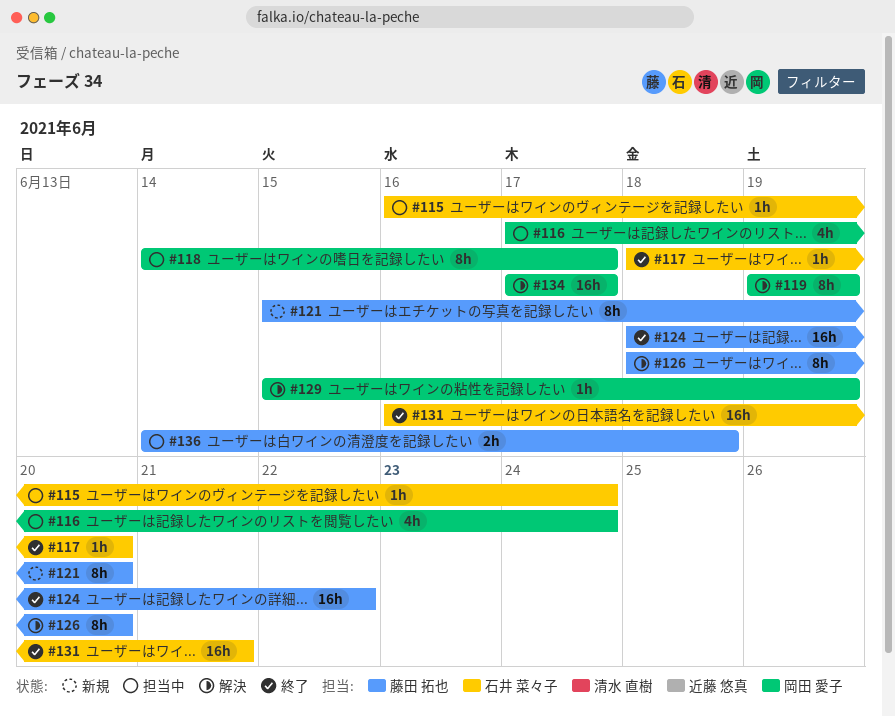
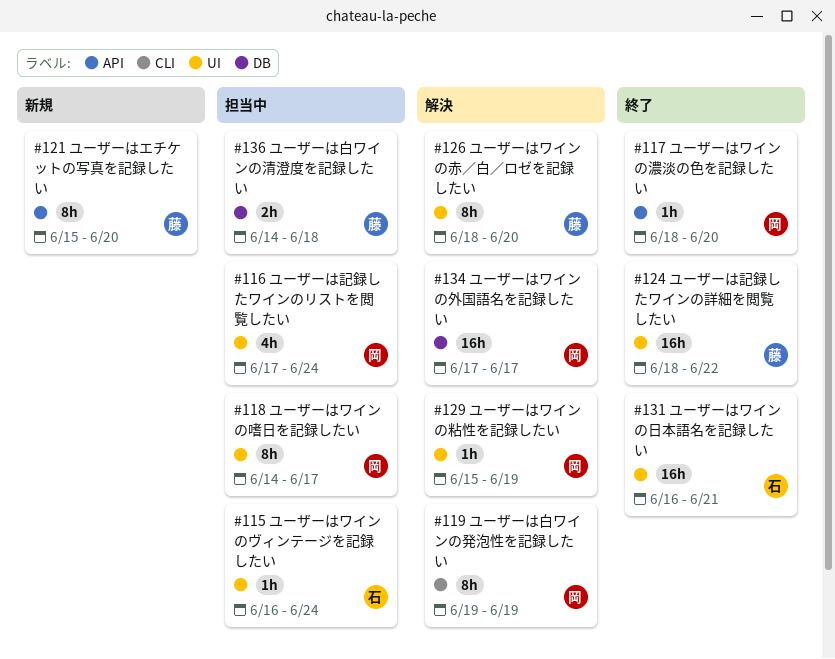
#117, owner: 石井 菜々子 -> 岡田 愛子

